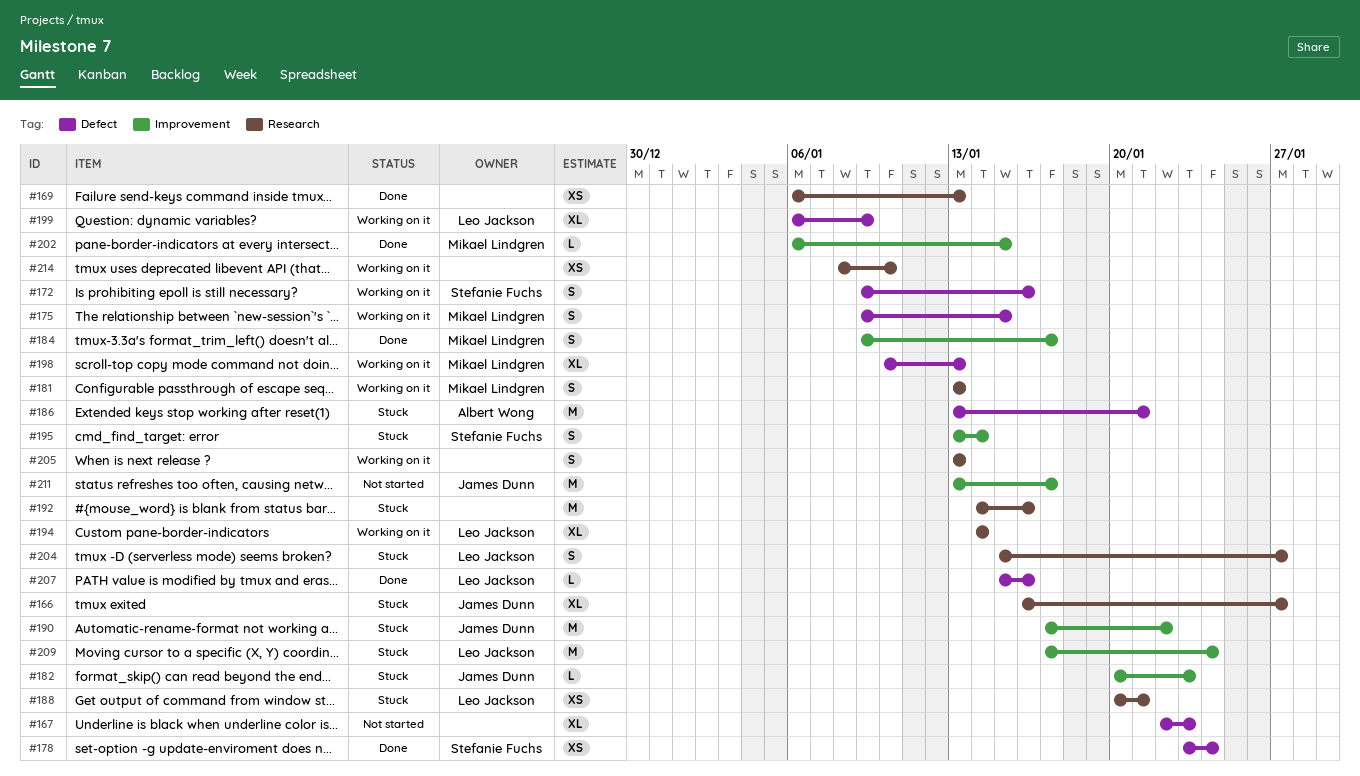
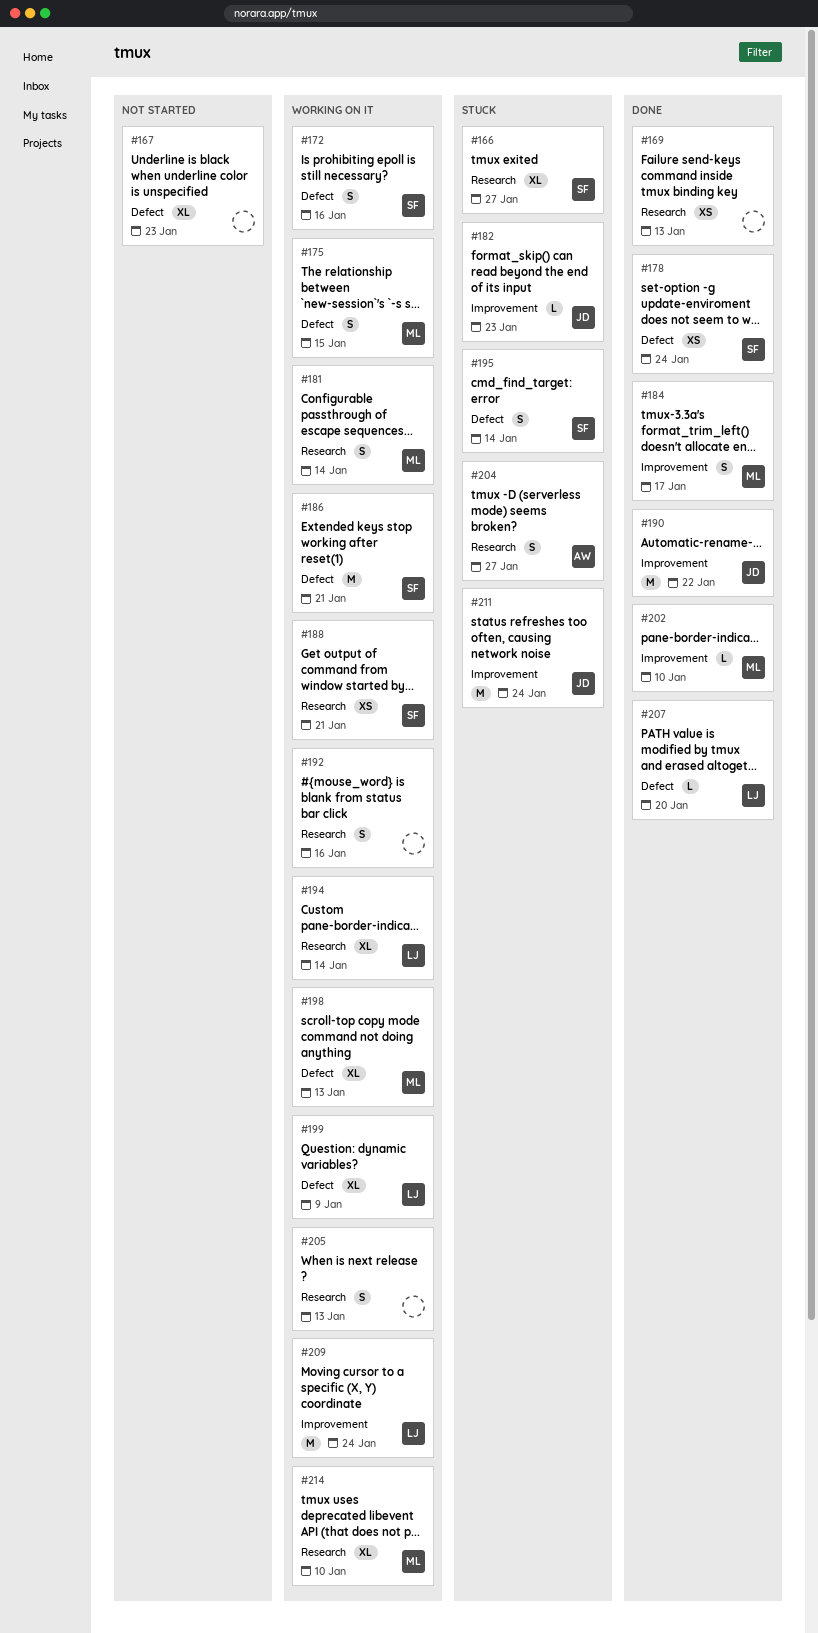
#166, owner: James Dunn -> Stefanie Fuchs
#181, due: Jan 13 -> Jan 14
#186, status: Stuck -> Working on it
#186, owner: Albert Wong -> Stefanie Fuchs
#188, status: Stuck -> Working on it
#188, owner: Leo Jackson -> Stefanie Fuchs
#190, status: Stuck -> Done
#192, status: Stuck -> Working on it
#192, estimate: M -> S
#195, label: Improvement -> Defect
#202, due: Jan 15 -> Jan 10
#204, owner: Leo Jackson -> Albert Wong
#207, due: Jan 16 -> Jan 20
#209, status: Stuck -> Working on it
#211, status: Not started -> Stuck
#211, due: Jan 17 -> Jan 24
#214, owner: none -> Mikael Lindgren
#214, estimate: XS -> XL

